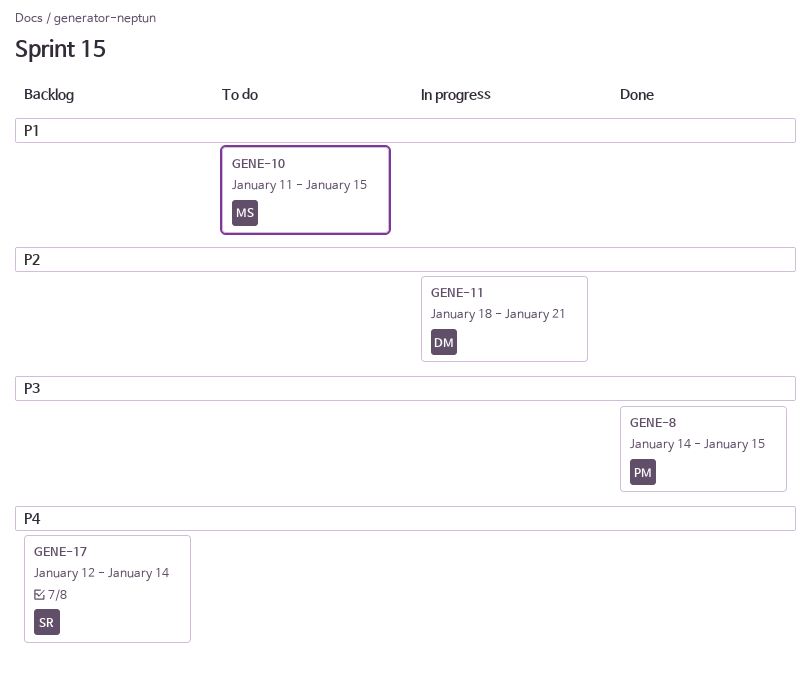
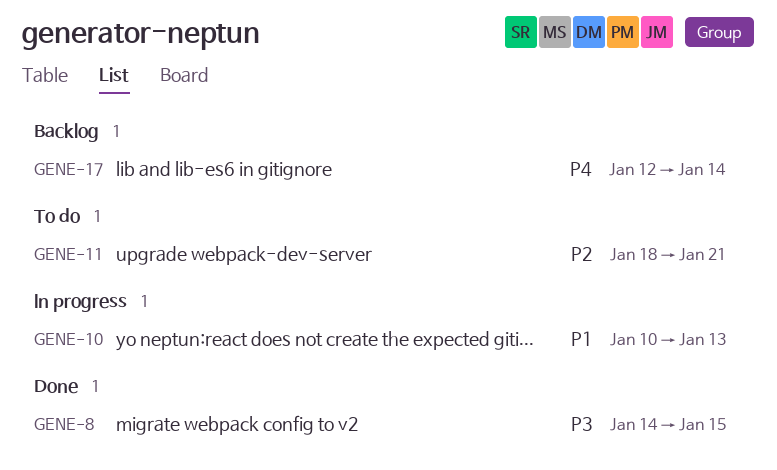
GENE-10, status: To do -> In progress
GENE-10, start: Jan 11 -> Jan 10
GENE-10, due: Jan 15 -> Jan 13
GENE-11, status: In progress -> To do

